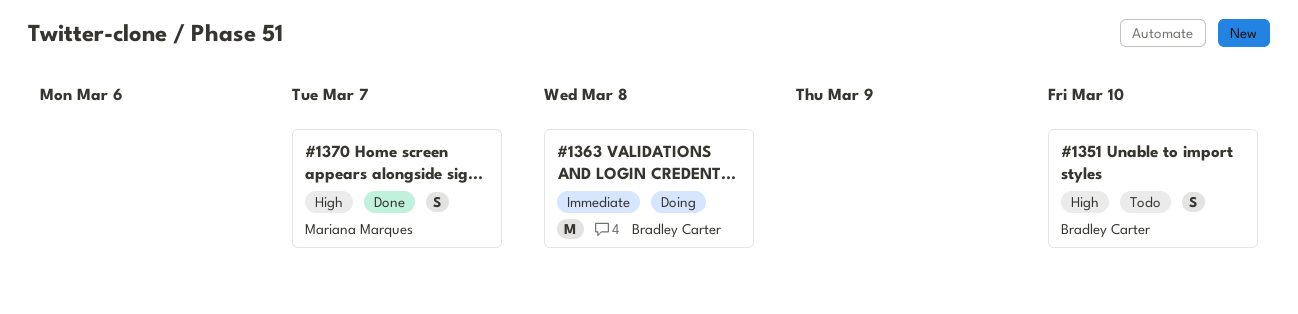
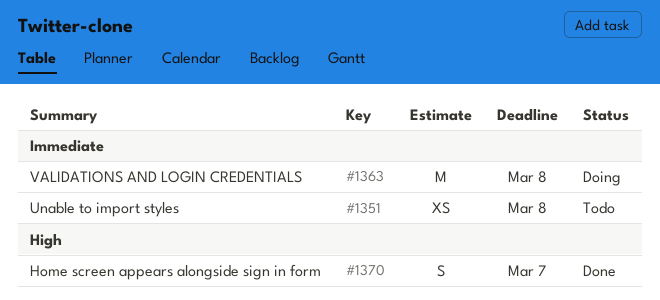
#1351, priority: High -> Immediate
#1351, estimate: S -> XS
#1351, due: Mar 10 -> Mar 8

